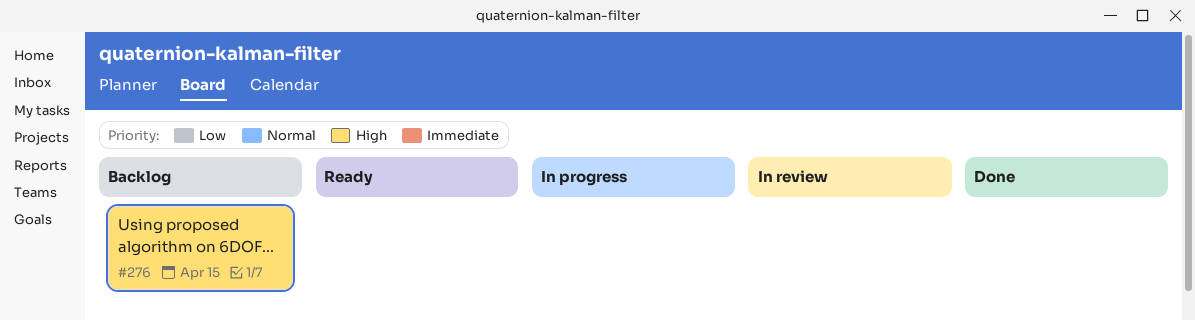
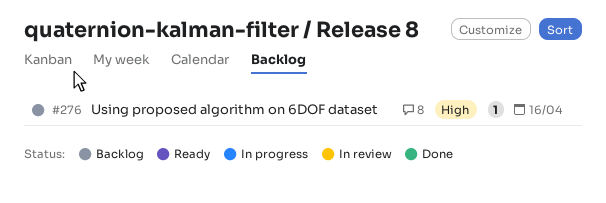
#276, due: Apr 15 -> Apr 16

